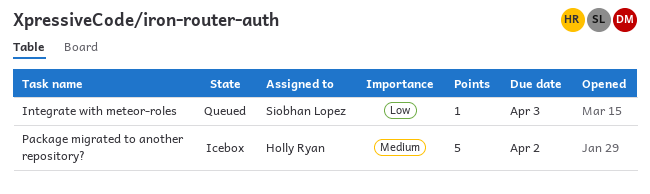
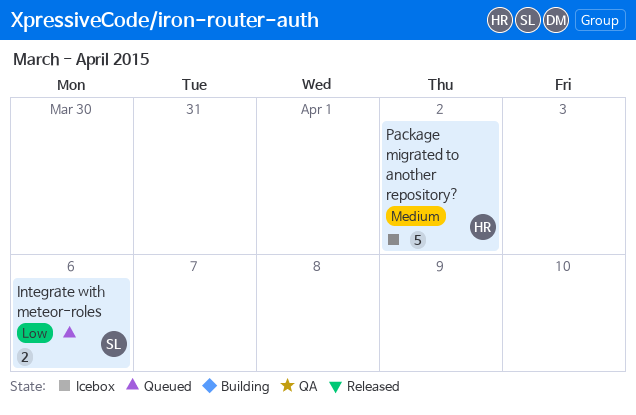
Integrate with meteor-roles, estimate: 1 -> 2
Integrate with meteor-roles, due: Apr 3 -> Apr 6

